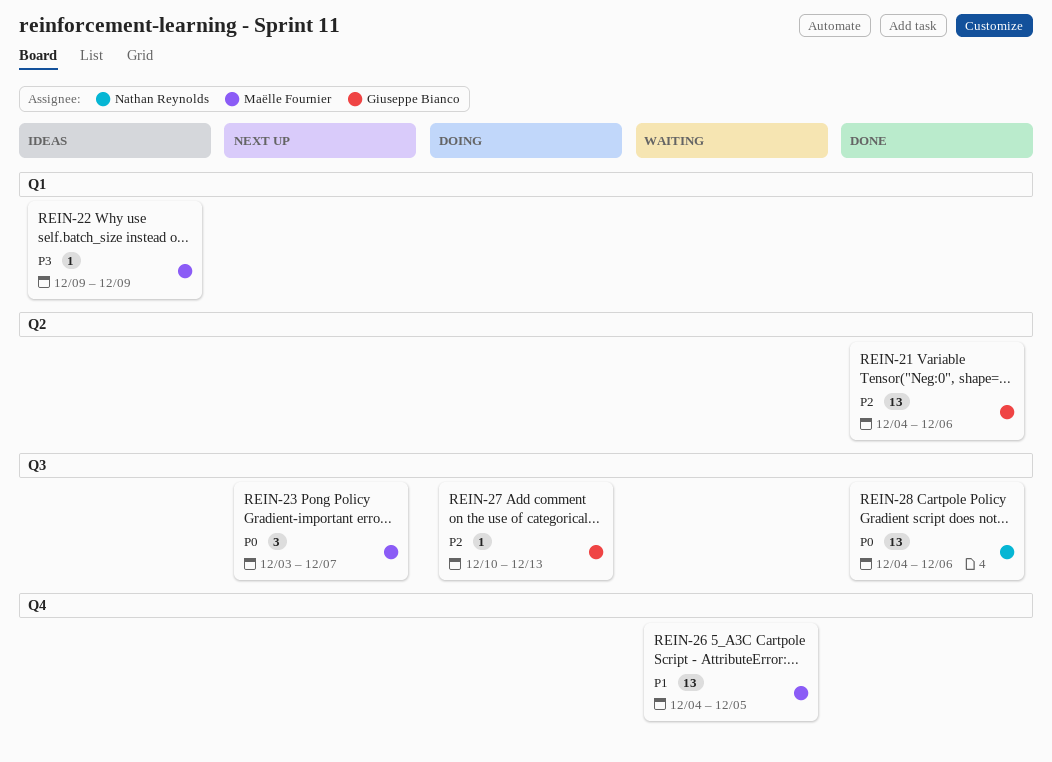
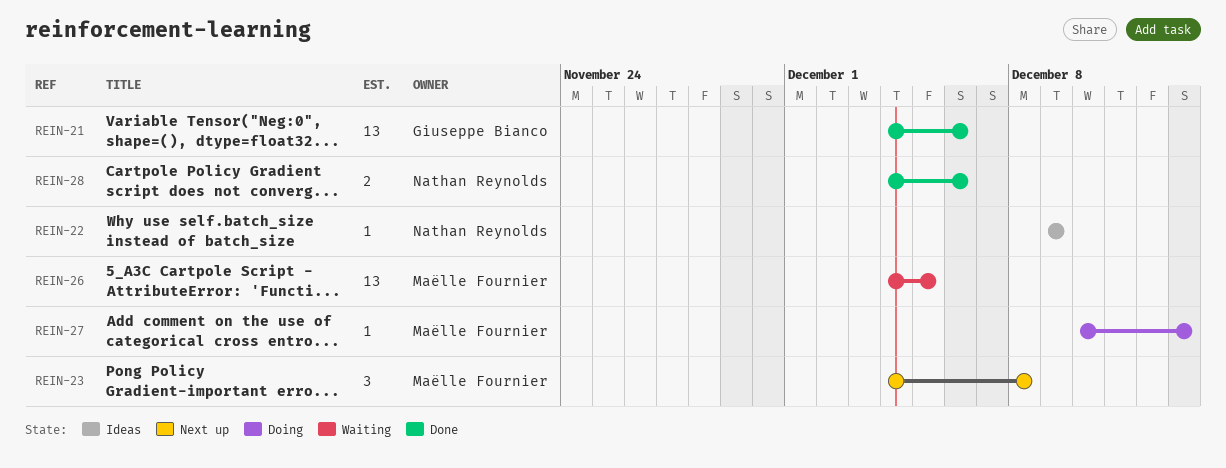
REIN-22, owner: Maëlle Fournier -> Nathan Reynolds
REIN-23, start: Dec 3 -> Dec 4
REIN-23, due: Dec 7 -> Dec 8
REIN-27, owner: Giuseppe Bianco -> Maëlle Fournier
REIN-28, estimate: 13 -> 2

